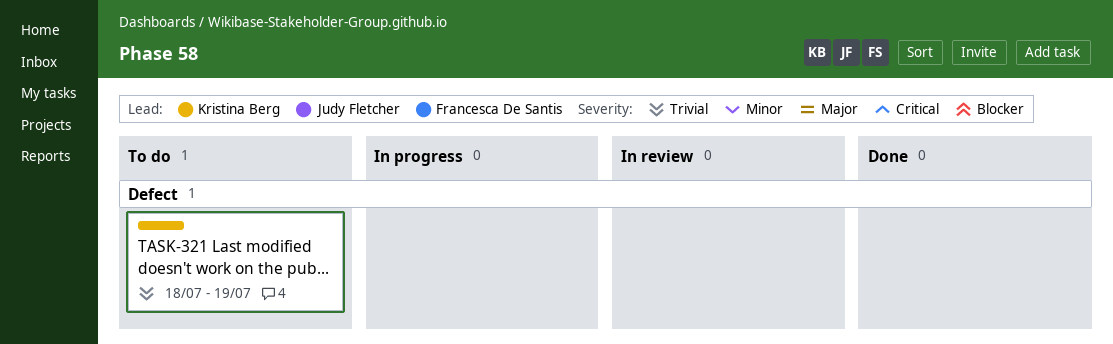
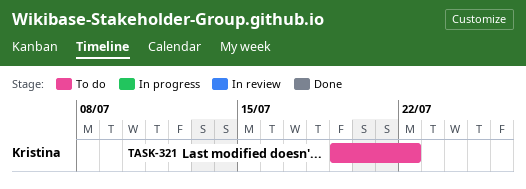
TASK-321, start: Jul 18 -> Jul 19
TASK-321, due: Jul 19 -> Jul 22

